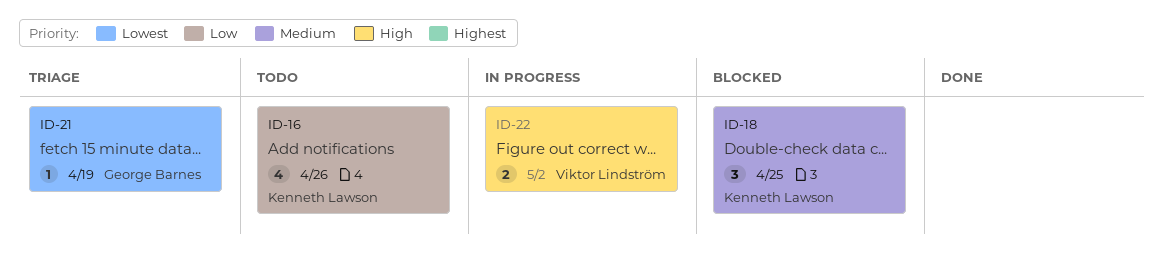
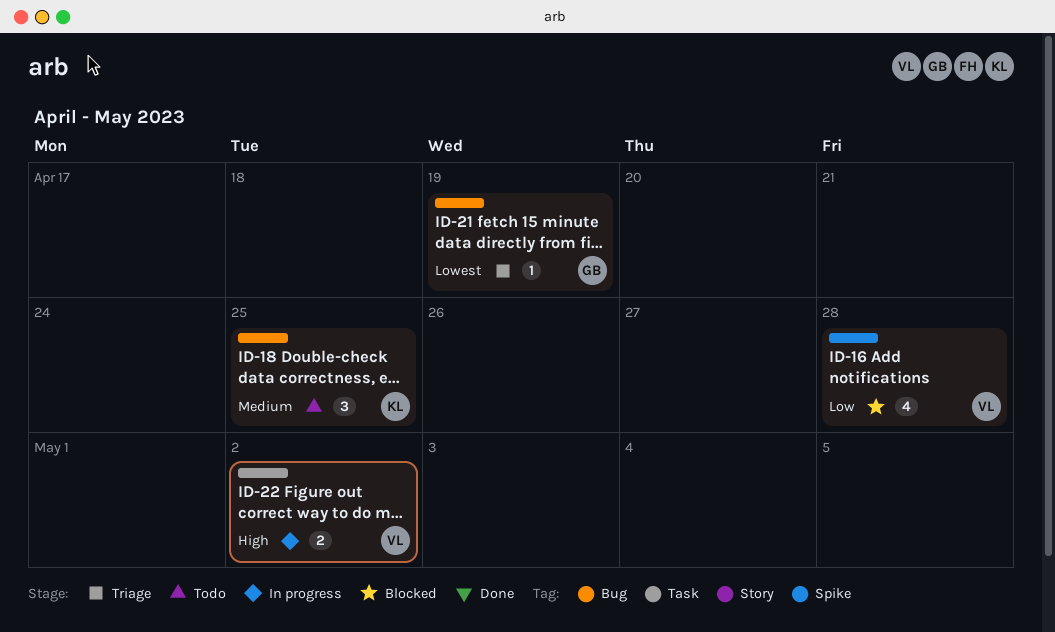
ID-16, status: Todo -> Blocked
ID-16, owner: Kenneth Lawson -> Viktor Lindström
ID-16, due: Apr 26 -> Apr 28
ID-18, status: Blocked -> Todo

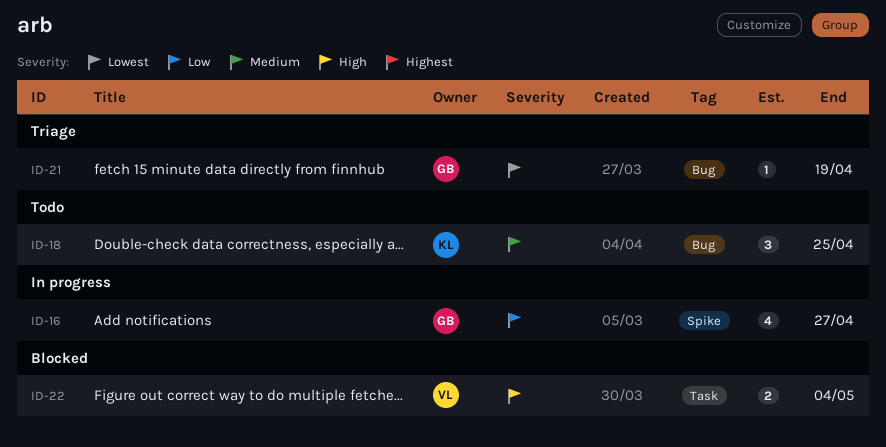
ID-16, status: Blocked -> In progress
ID-16, owner: VL -> GB
ID-16, due: Apr 28 -> Apr 27
ID-22, status: In progress -> Blocked
ID-22, due: May 2 -> May 4

